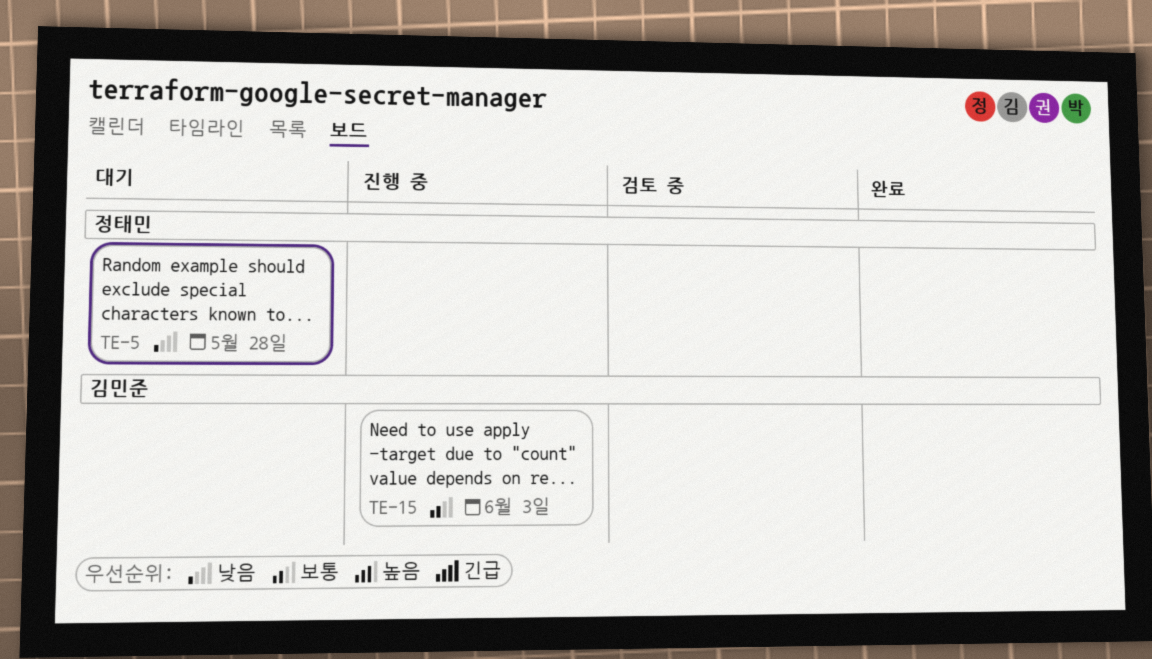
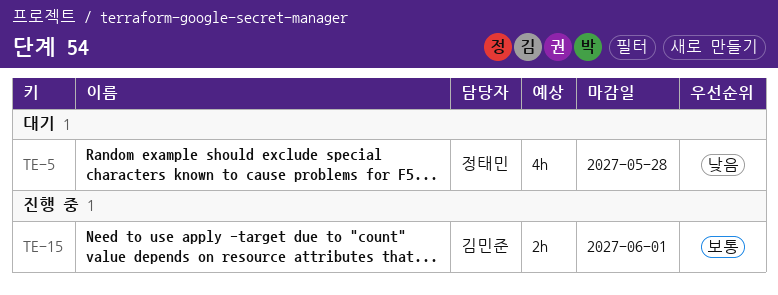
TE-15, due: Jun 3 -> Jun 1

